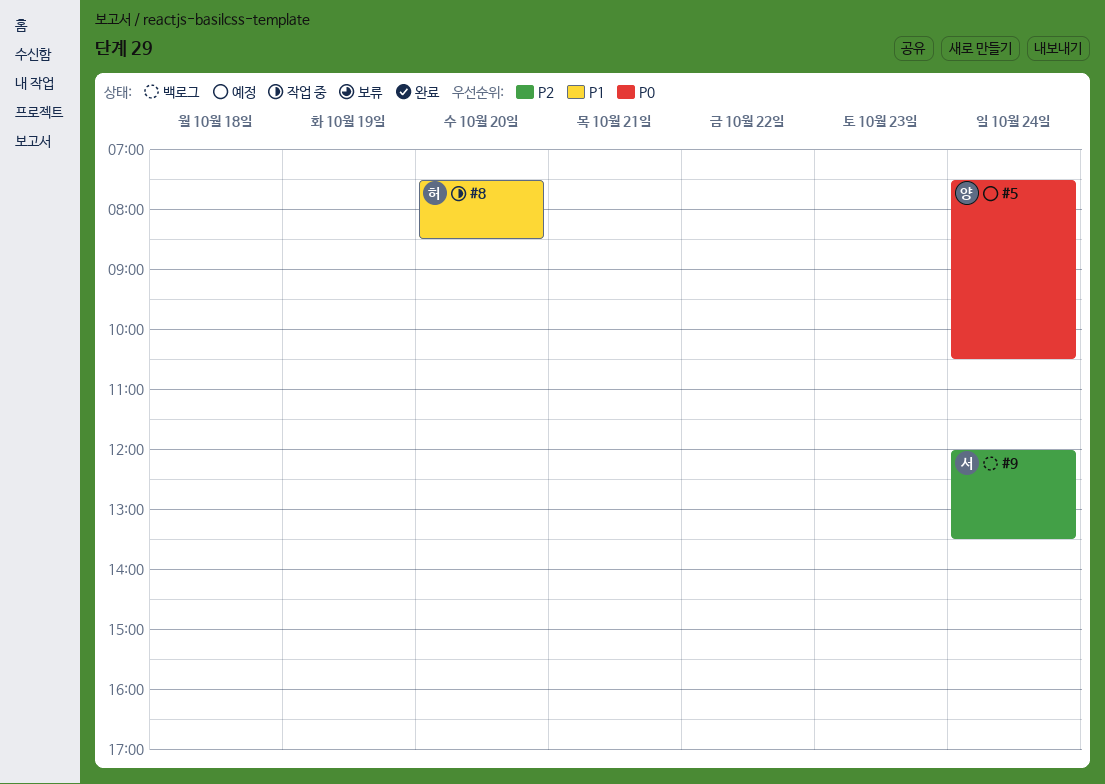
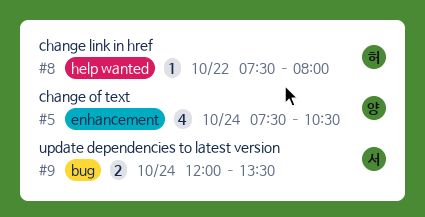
#8, day: Oct 20 -> Oct 22
#8, ends: 08:30 -> 08:00

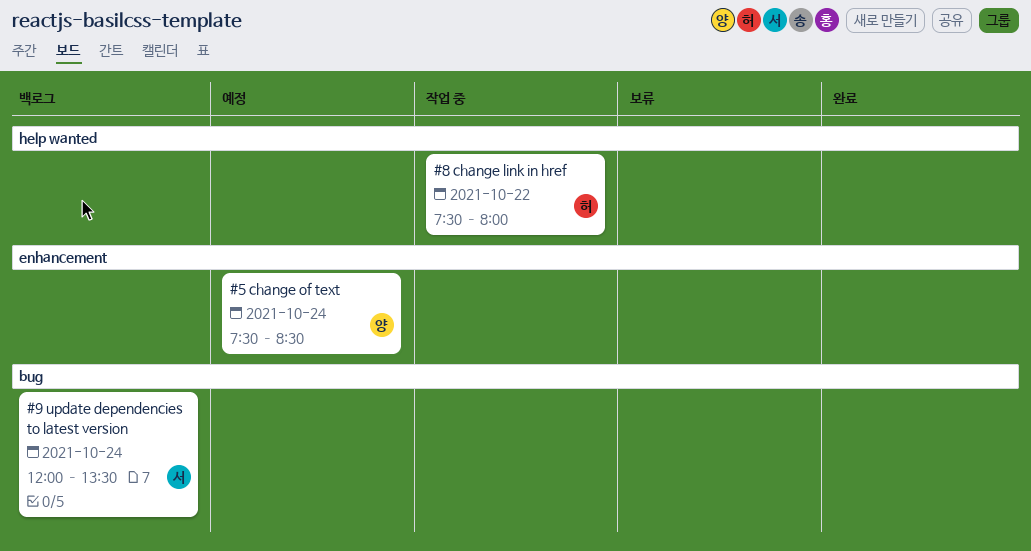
#5, ends: 10:30 -> 08:30

